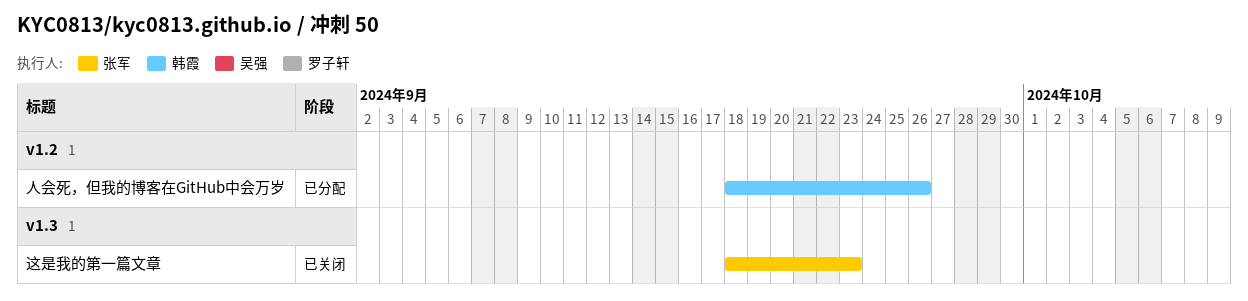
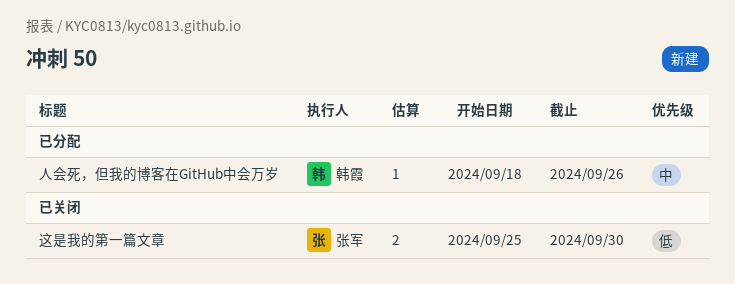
这是我的第一篇文章, start: Sep 18 -> Sep 25
这是我的第一篇文章, due: Sep 23 -> Sep 30

